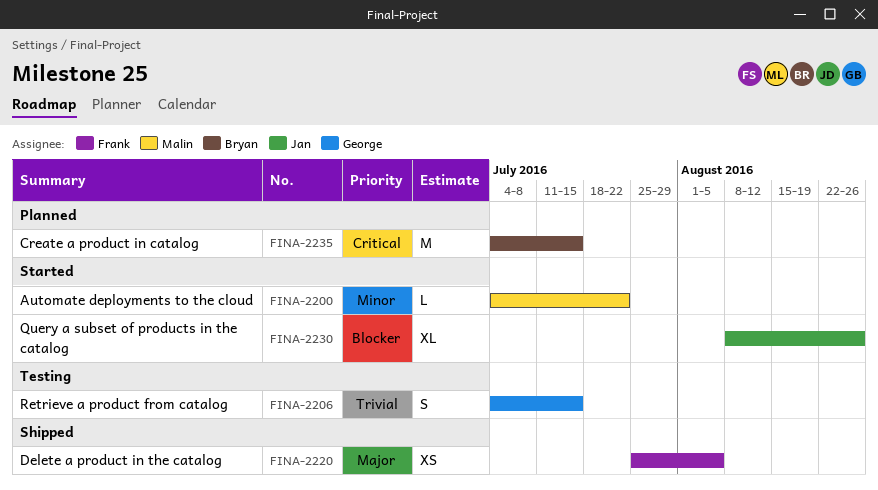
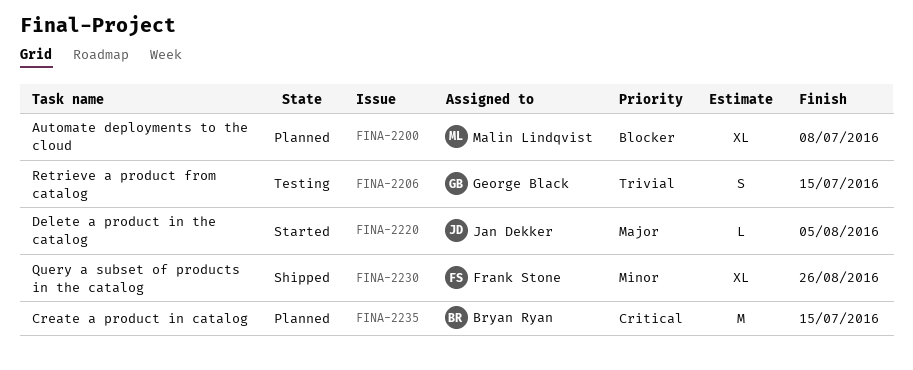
FINA-2200, status: Started -> Planned
FINA-2200, priority: Minor -> Blocker
FINA-2200, estimate: L -> XL
FINA-2200, due: Jul 22 -> Jul 8
FINA-2220, status: Shipped -> Started
FINA-2220, owner: Frank Stone -> Jan Dekker
FINA-2220, estimate: XS -> L
FINA-2230, status: Started -> Shipped
FINA-2230, owner: Jan Dekker -> Frank Stone
FINA-2230, priority: Blocker -> Minor

